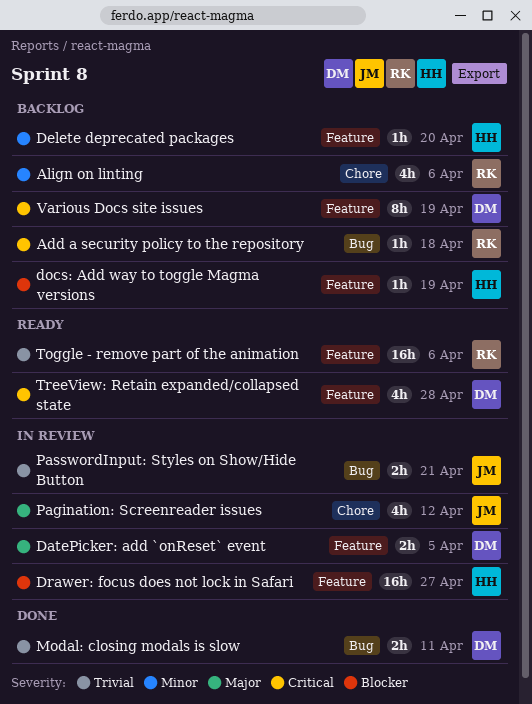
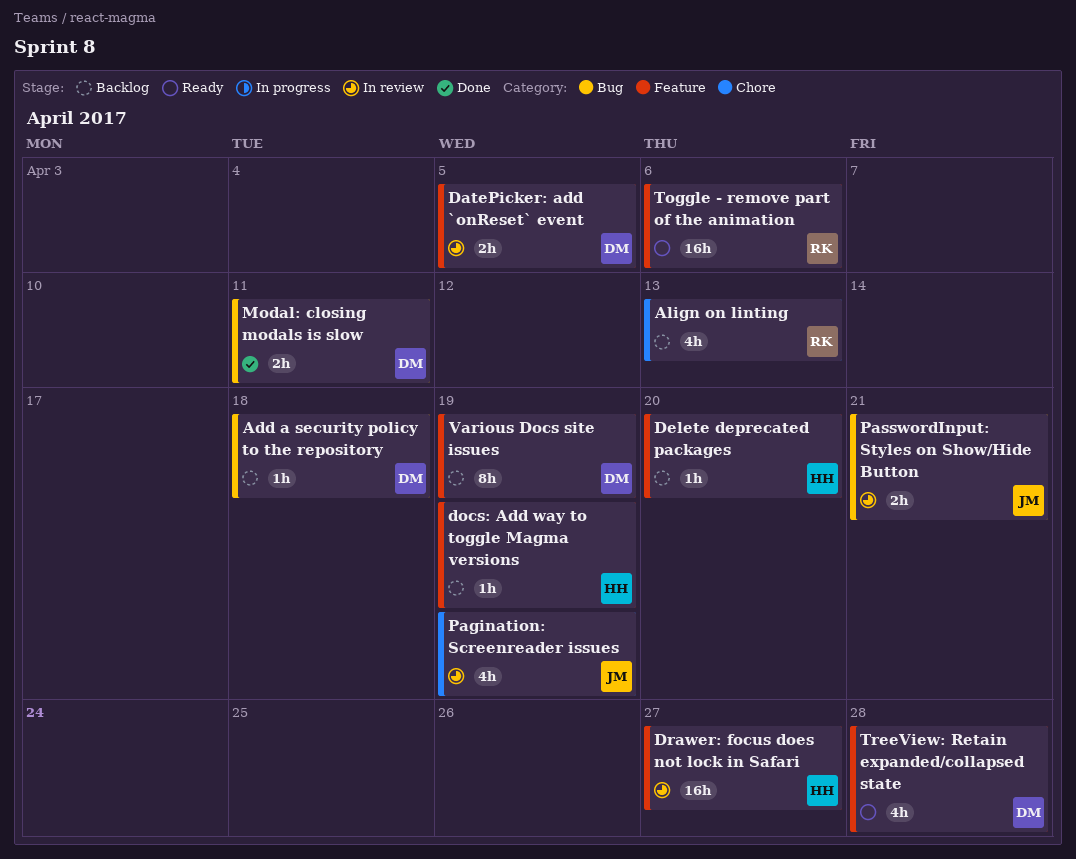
Add a security policy to the repository, owner: RK -> DM
Align on linting, due: Apr 6 -> Apr 13
Pagination: Screenreader issues, due: Apr 12 -> Apr 19

